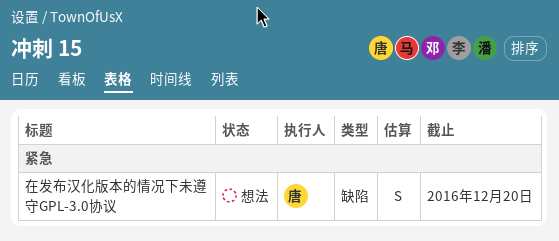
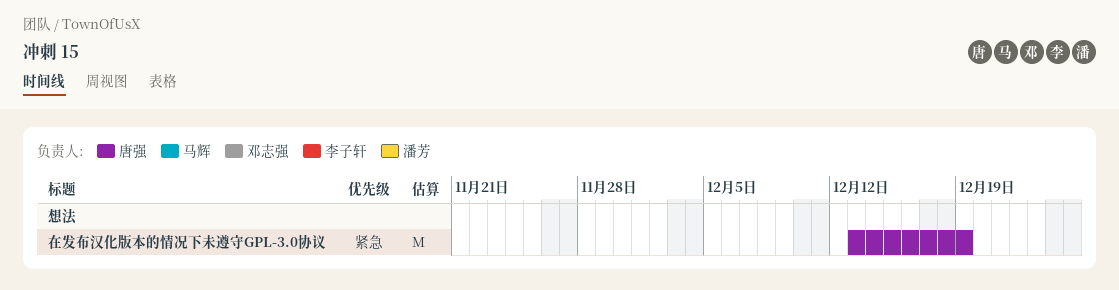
在发布汉化版本的情况下未遵守GPL-3.0协议, estimate: S -> M
在发布汉化版本的情况下未遵守GPL-3.0协议, due: Dec 20 -> Dec 19

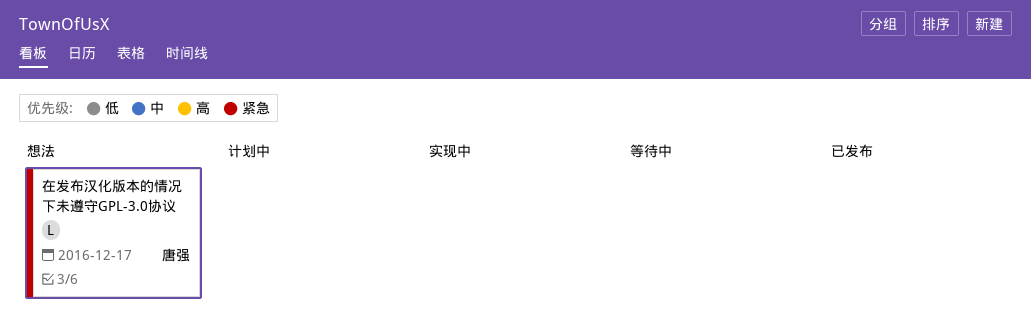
在发布汉化版本的情况下未遵守GPL-3.0协议, estimate: M -> L
在发布汉化版本的情况下未遵守GPL-3.0协议, due: Dec 19 -> Dec 17

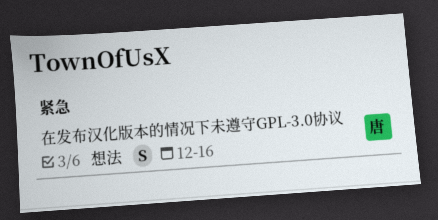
在发布汉化版本的情况下未遵守GPL-3.0协议, estimate: L -> S
在发布汉化版本的情况下未遵守GPL-3.0协议, due: Dec 17 -> Dec 16

